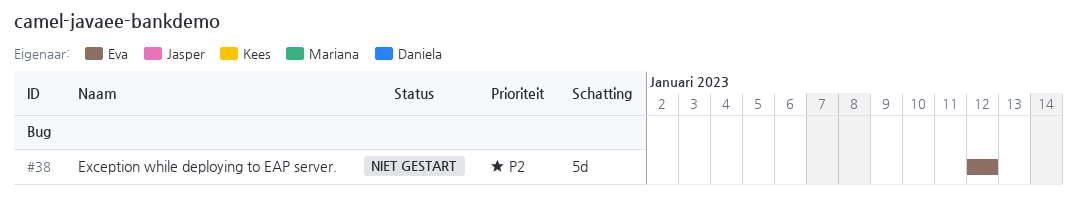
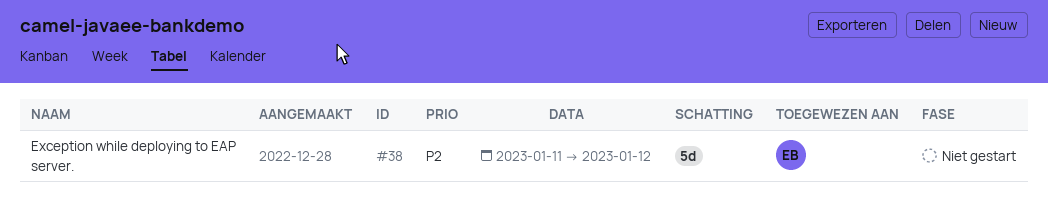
#38, start: Jan 12 -> Jan 11

